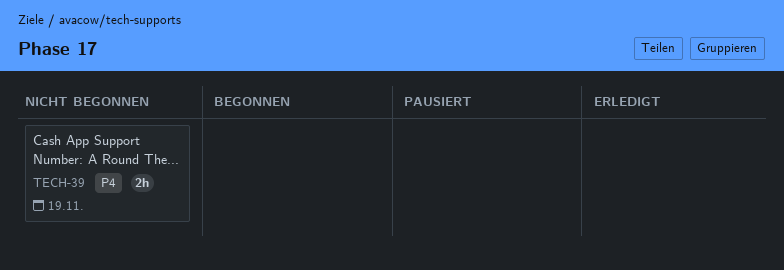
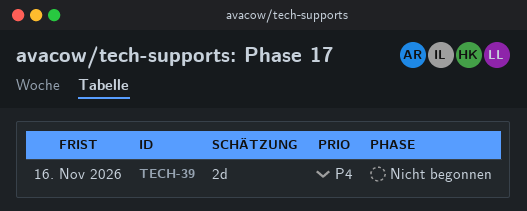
TECH-39, estimate: 2h -> 2d
TECH-39, due: Nov 19 -> Nov 16

